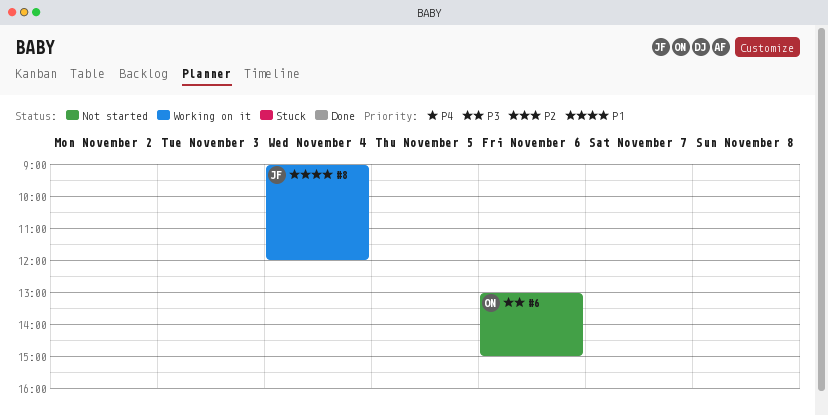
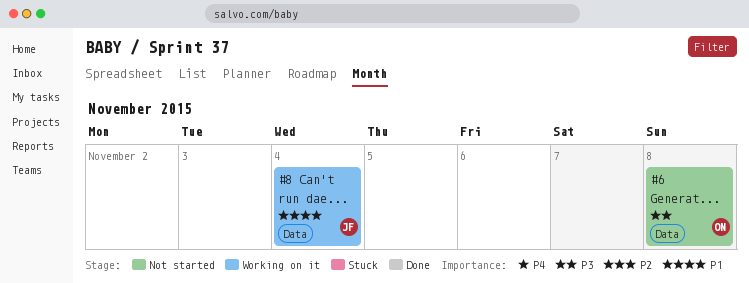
#6, day: Nov 6 -> Nov 8

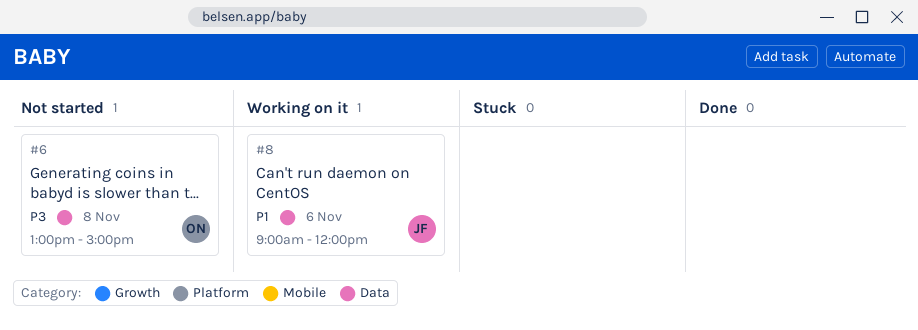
#8, day: Nov 4 -> Nov 6

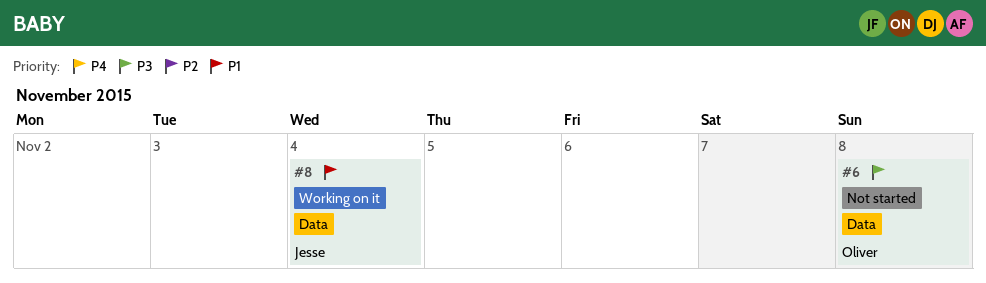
#8, day: Nov 6 -> Nov 4

